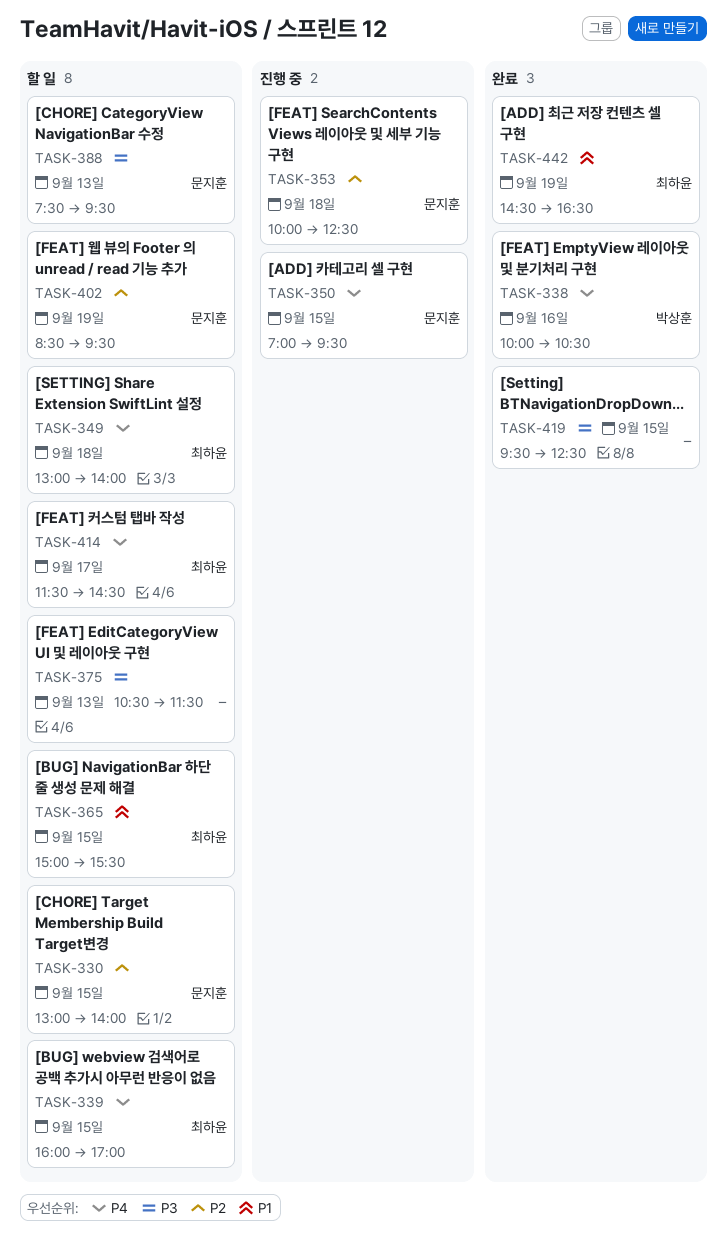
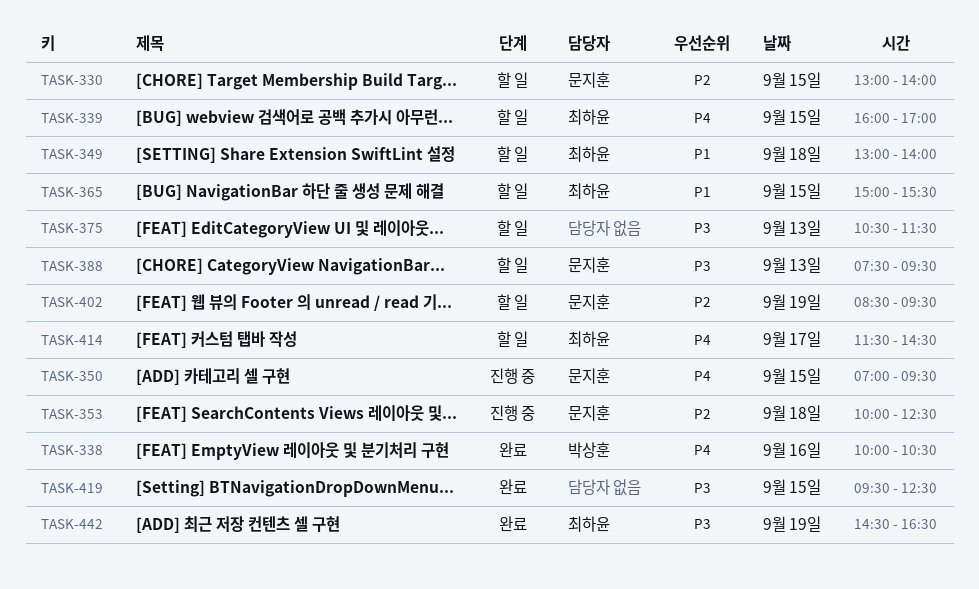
TASK-349, priority: P4 -> P1
TASK-442, priority: P1 -> P3

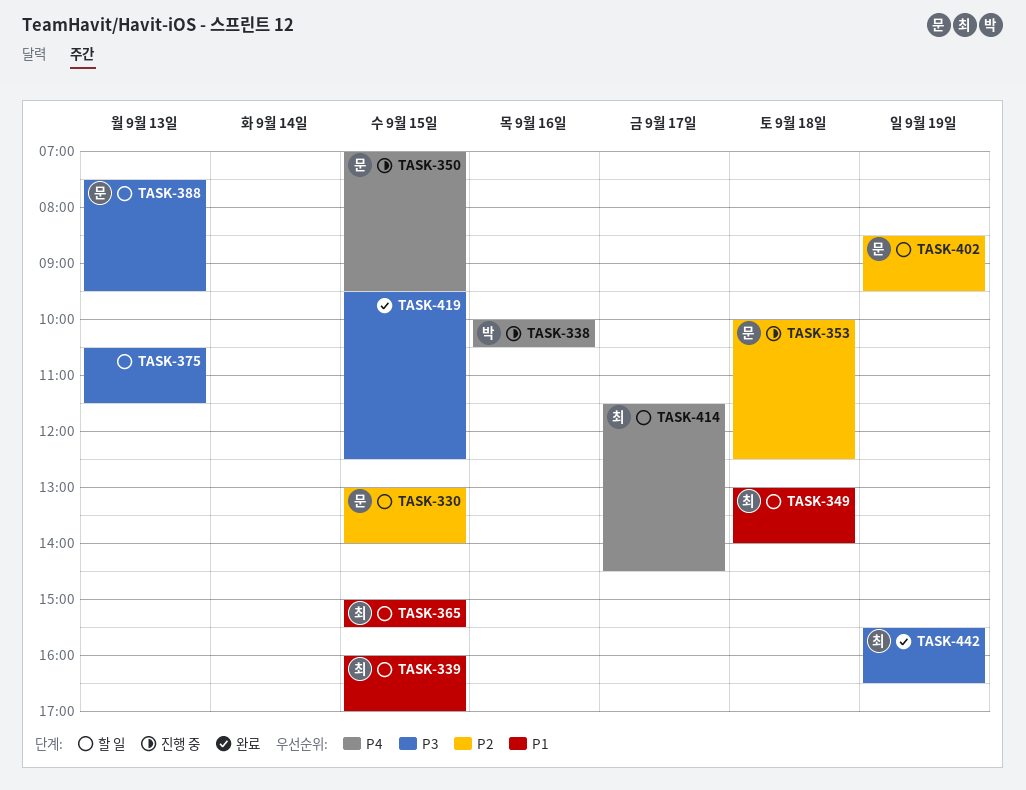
TASK-338, status: 완료 -> 진행 중
TASK-339, priority: P4 -> P1
TASK-442, begins: 14:30 -> 15:30

